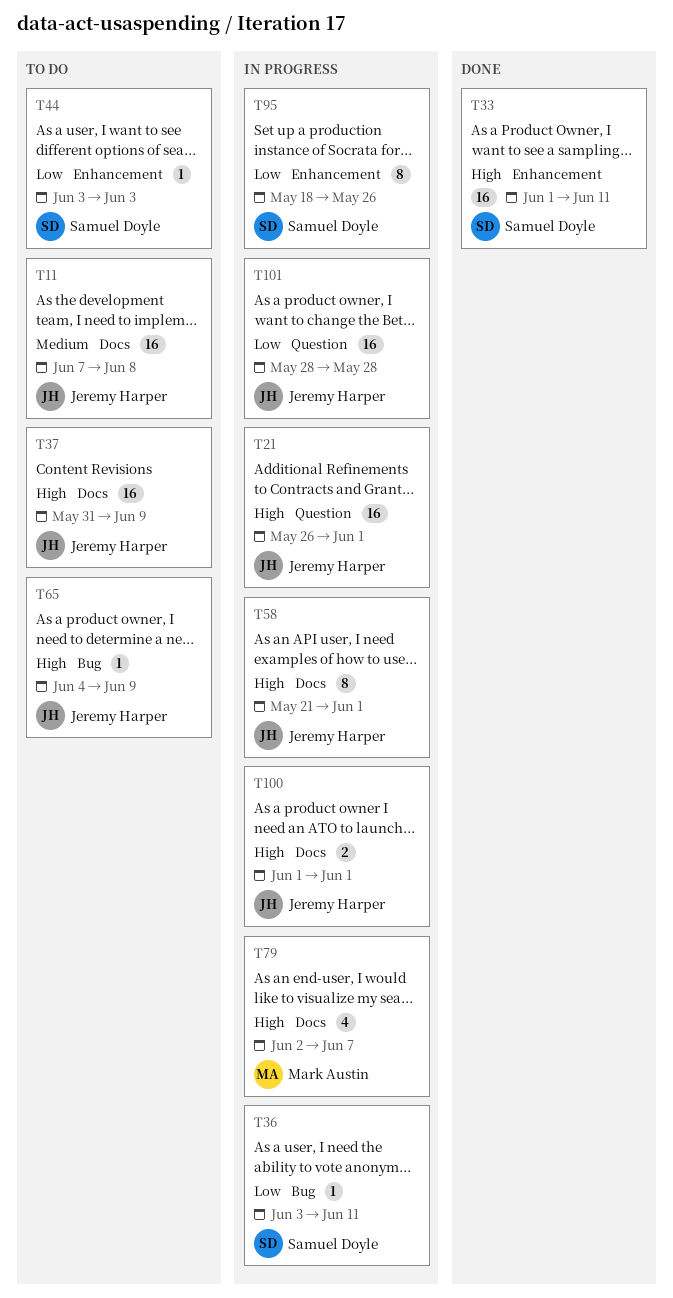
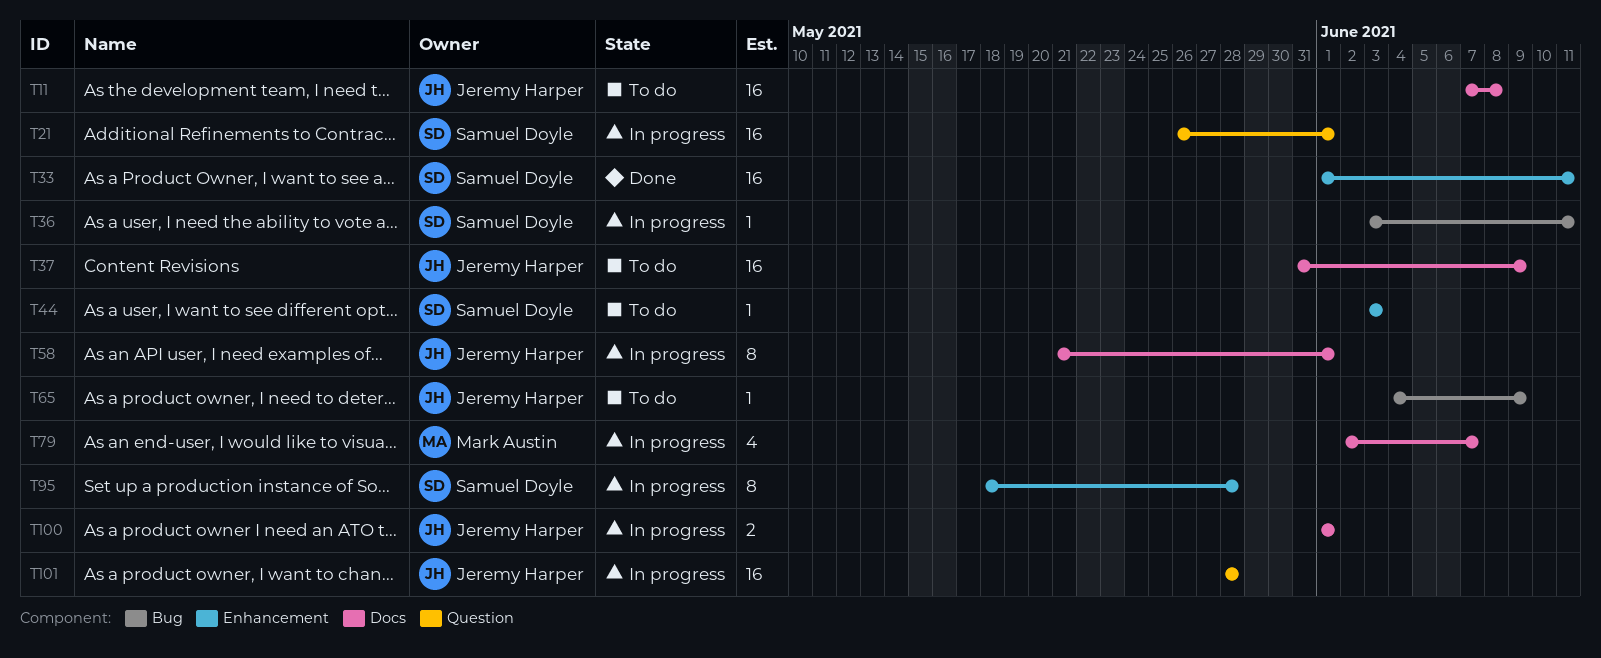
T21, owner: Jeremy Harper -> Samuel Doyle
T95, due: May 26 -> May 28

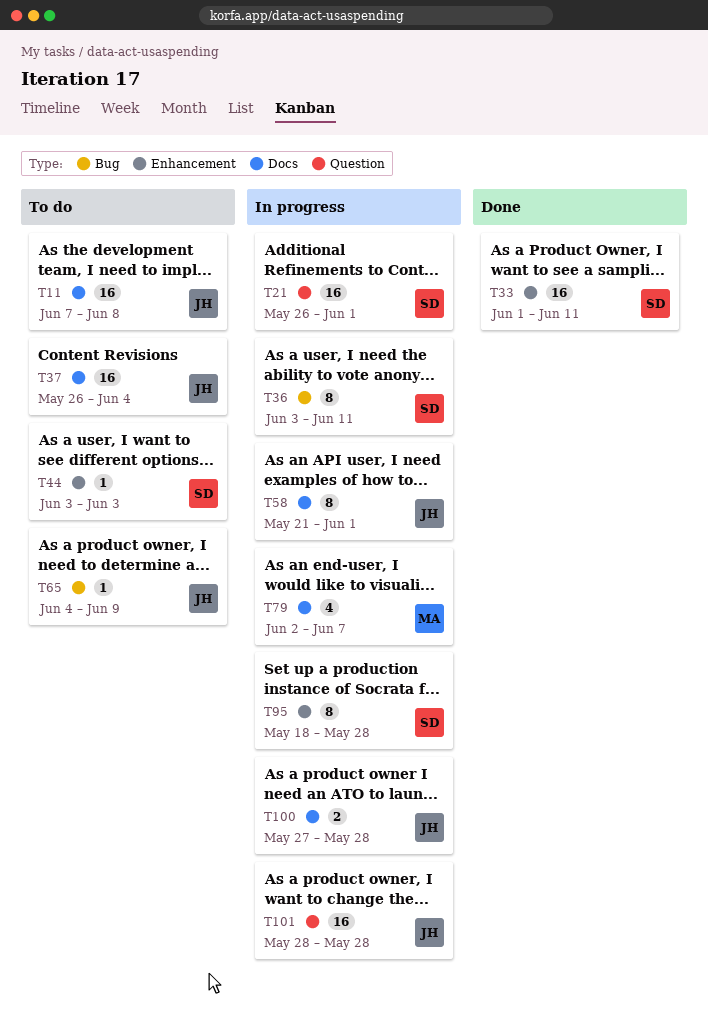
T36, estimate: 1 -> 8
T37, start: May 31 -> May 26
T37, due: Jun 9 -> Jun 4
T100, start: Jun 1 -> May 27
T100, due: Jun 1 -> May 28

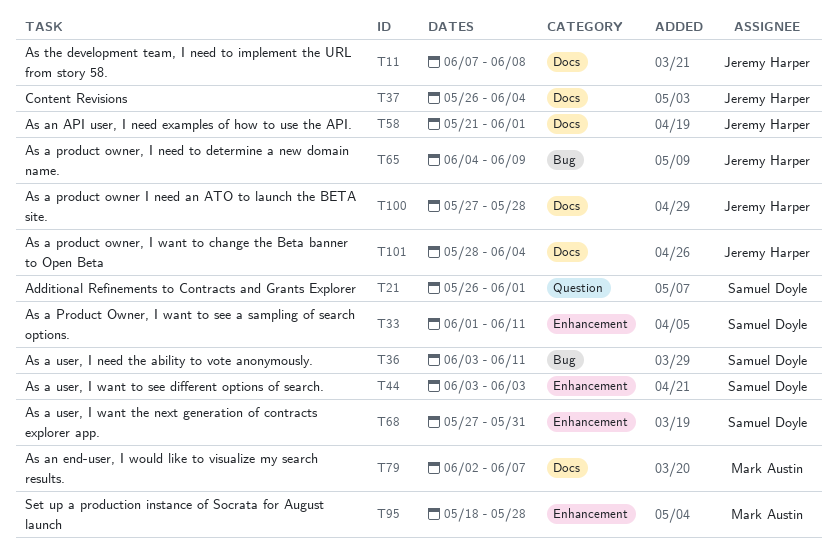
T68: none -> present
T95, owner: Samuel Doyle -> Mark Austin
T101, label: Question -> Docs
T101, due: May 28 -> Jun 4

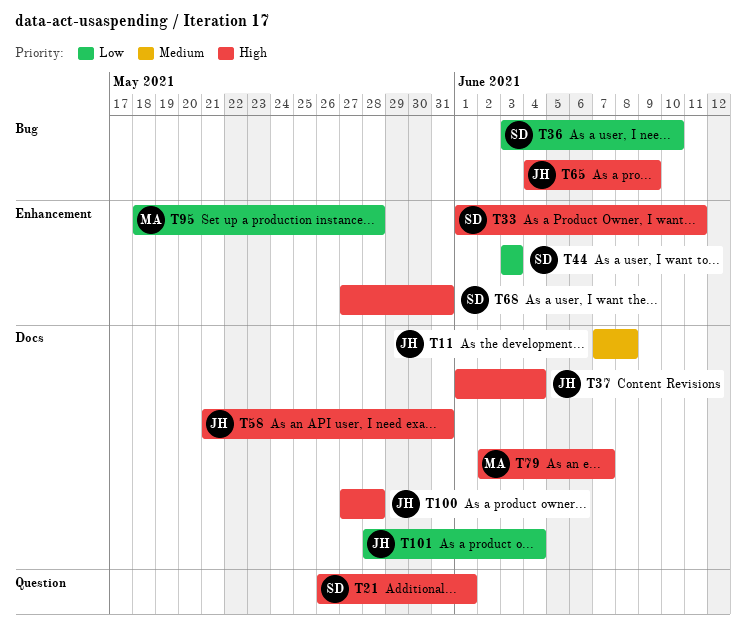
T36, due: Jun 11 -> Jun 10
T37, start: May 26 -> Jun 1
T58, due: Jun 1 -> May 31

